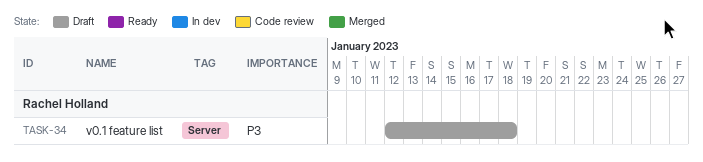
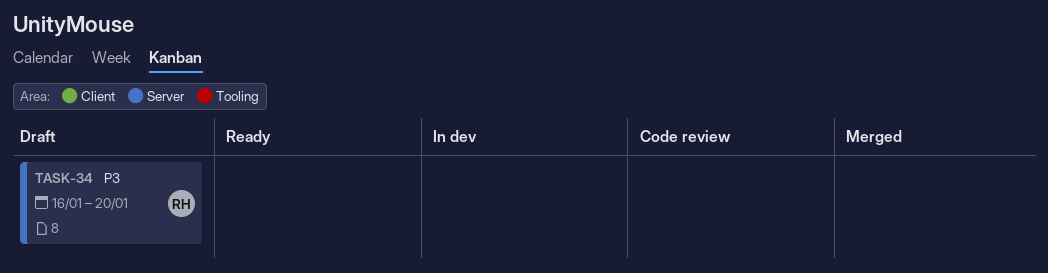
TASK-34, start: Jan 12 -> Jan 16
TASK-34, due: Jan 18 -> Jan 20

